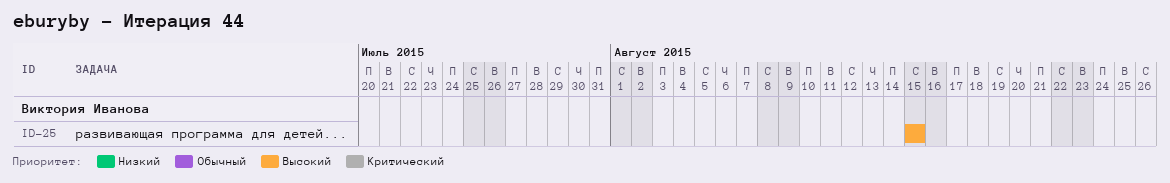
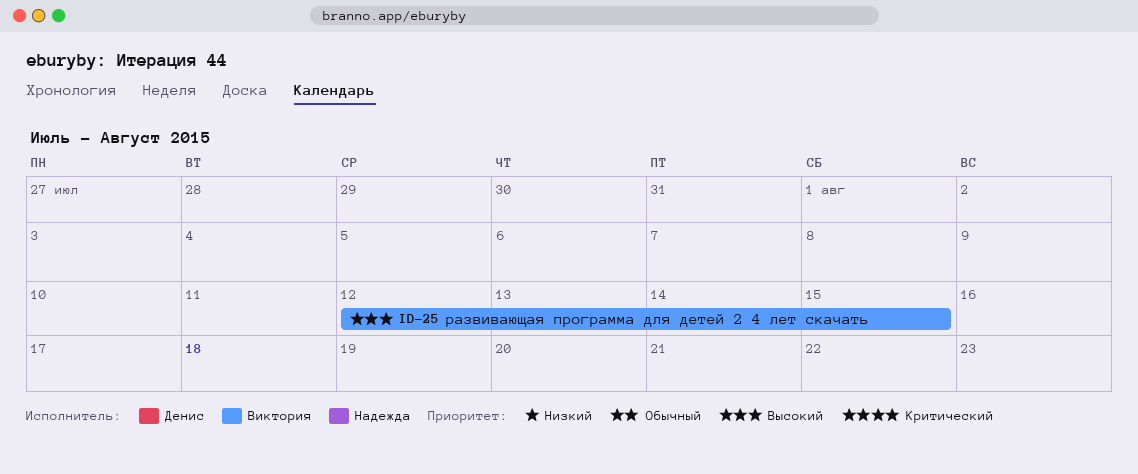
ID-25, start: Aug 15 -> Aug 12

